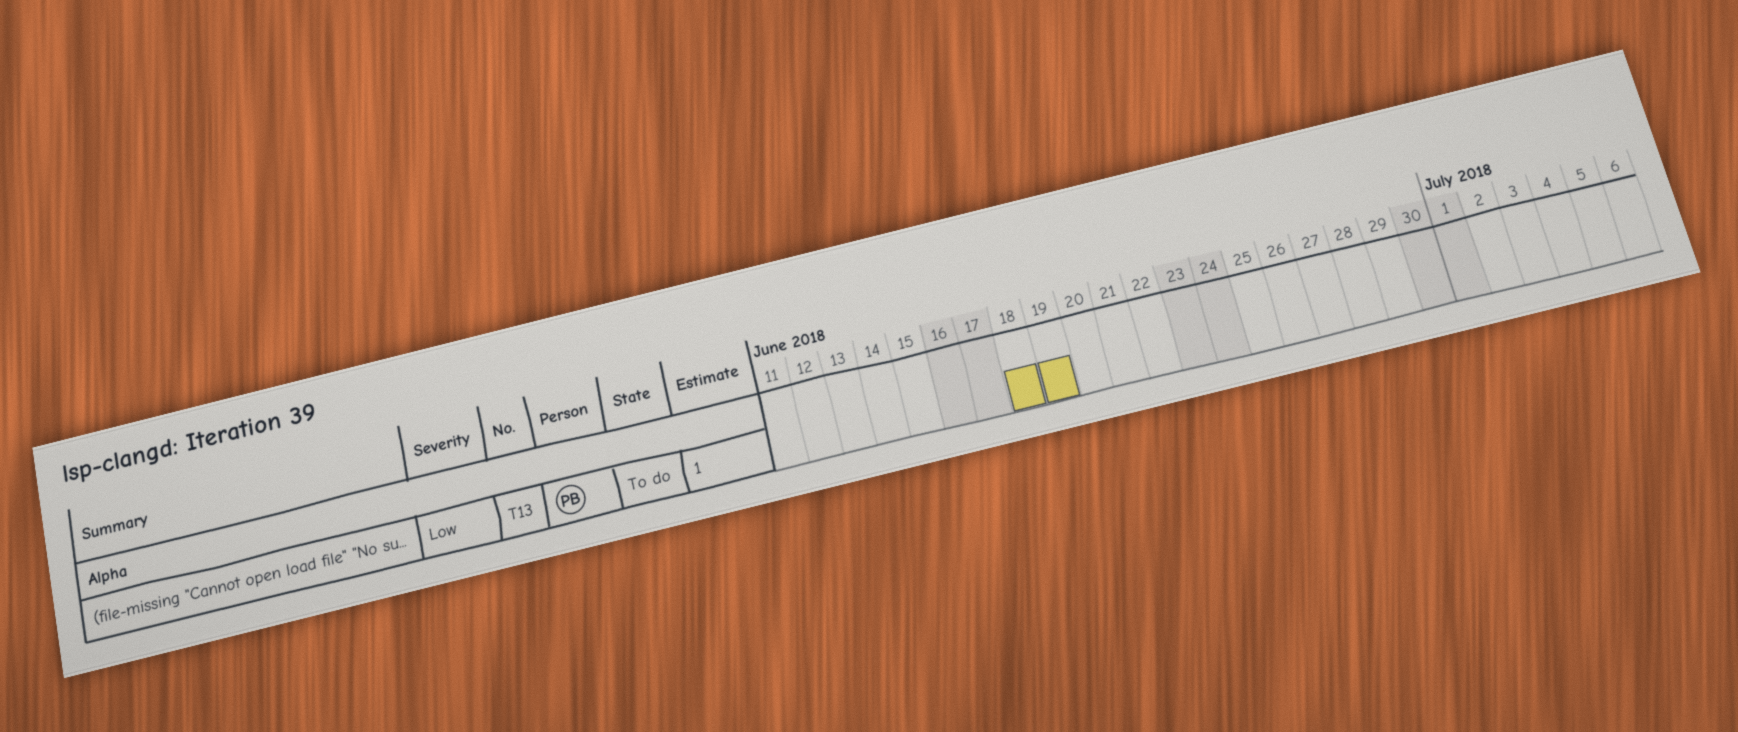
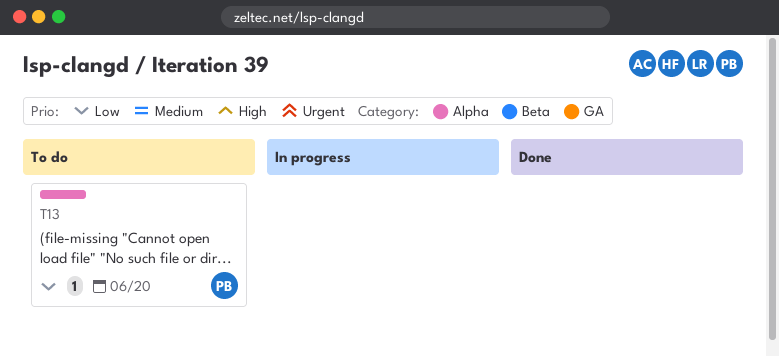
T13, due: Jun 19 -> Jun 20

